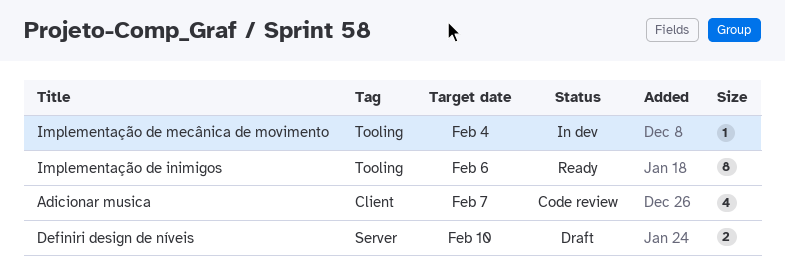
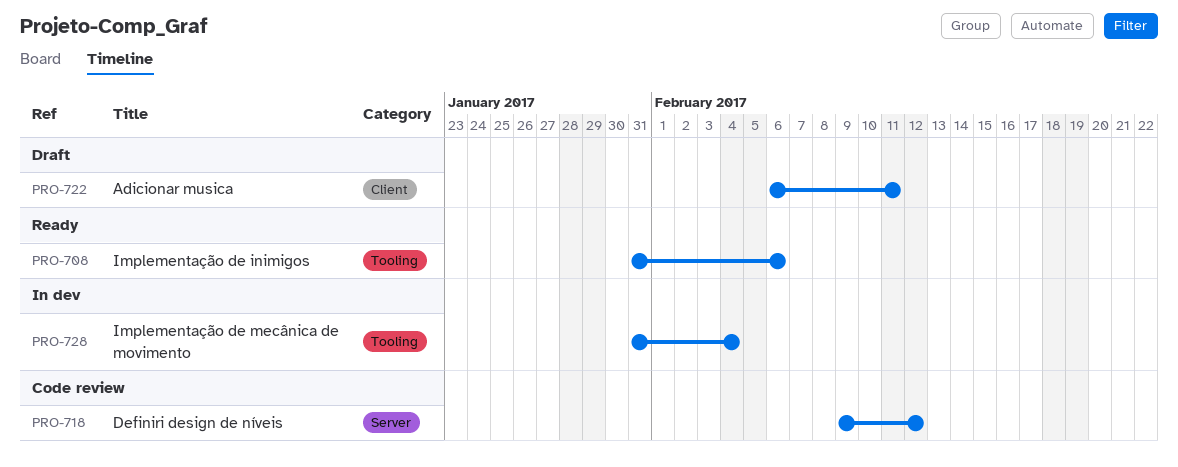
Adicionar musica, status: Code review -> Draft
Adicionar musica, due: Feb 7 -> Feb 11
Definiri design de níveis, status: Draft -> Code review
Definiri design de níveis, due: Feb 10 -> Feb 12

